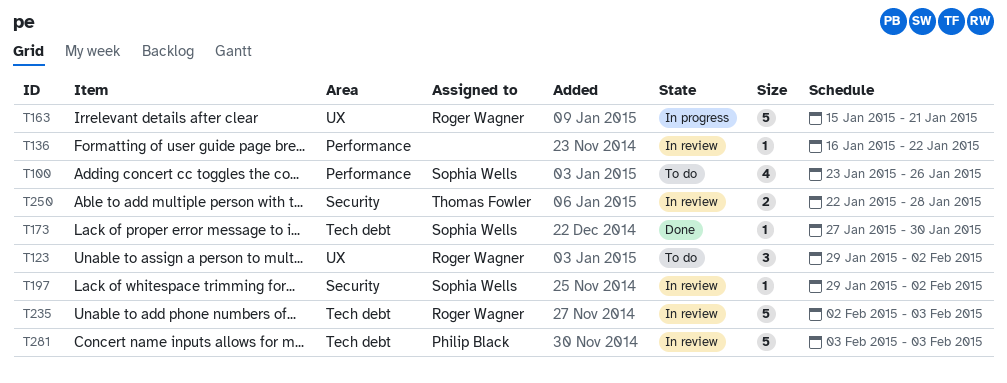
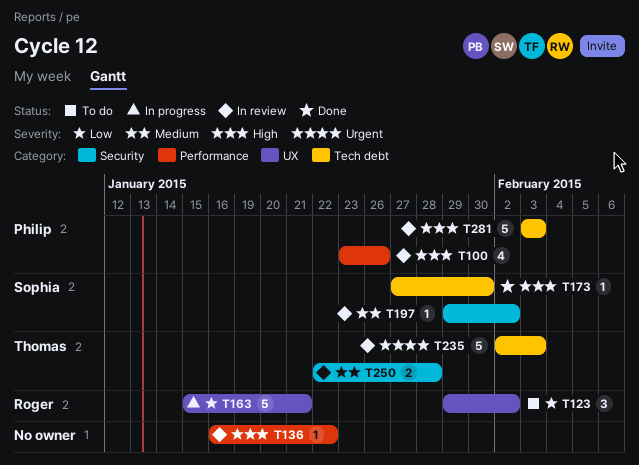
T100, status: To do -> In review
T100, owner: Sophia Wells -> Philip Black
T235, owner: Roger Wagner -> Thomas Fowler

